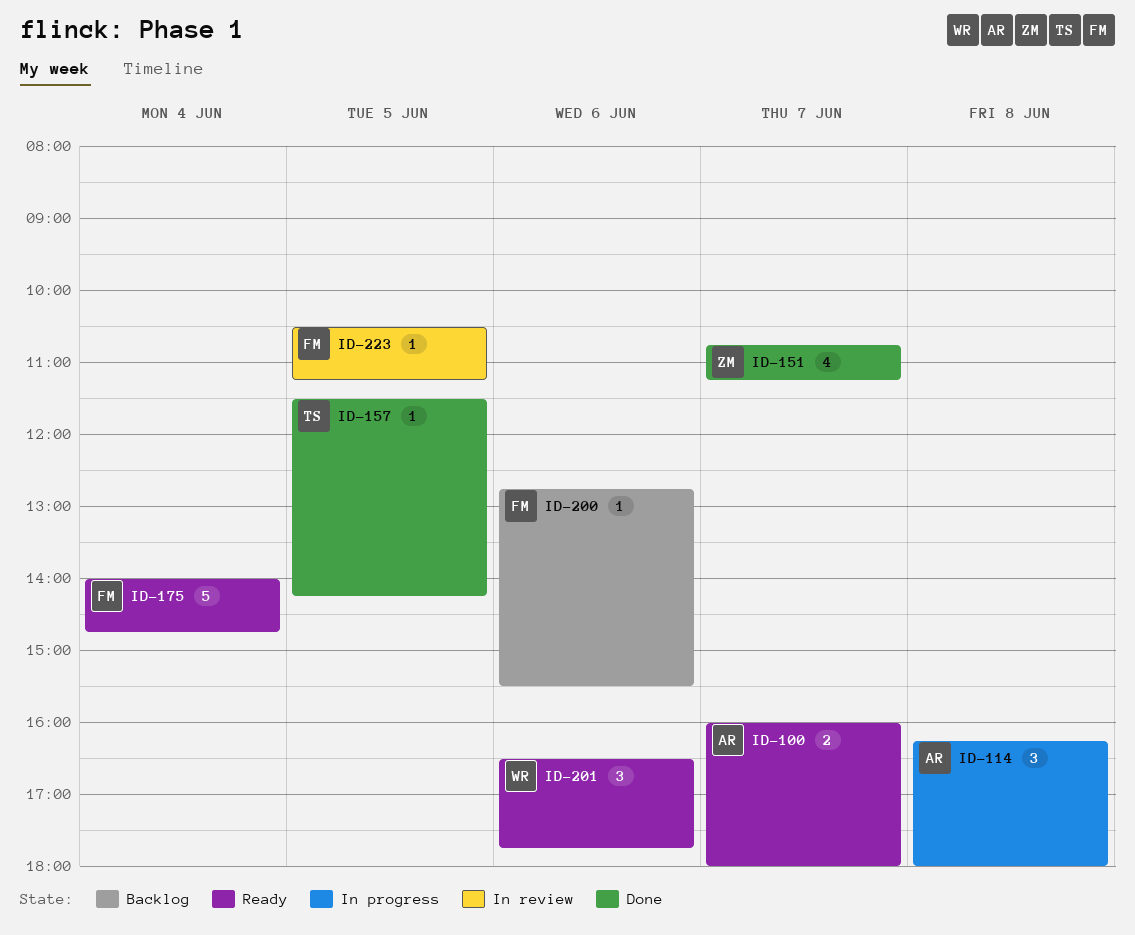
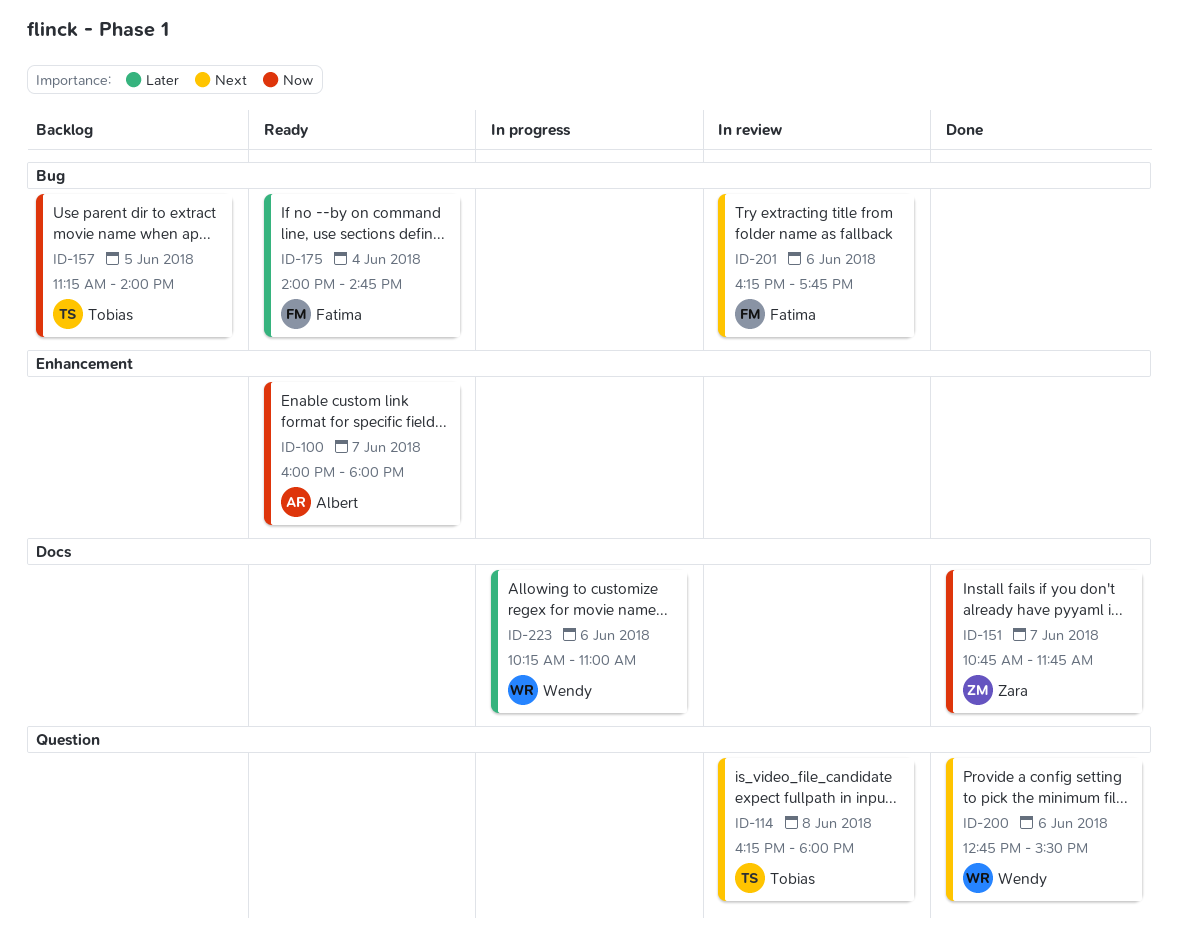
ID-114, status: In progress -> In review
ID-114, owner: Albert -> Tobias
ID-151, ends: 11:15 -> 11:45
ID-157, status: Done -> Backlog
ID-157, begins: 11:30 -> 11:15
ID-157, ends: 14:15 -> 14:00
ID-200, status: Backlog -> Done
ID-200, owner: Fatima -> Wendy
ID-201, status: Ready -> In review
ID-201, owner: Wendy -> Fatima
ID-201, begins: 16:30 -> 16:15
ID-223, status: In review -> In progress
ID-223, owner: Fatima -> Wendy
ID-223, day: Jun 5 -> Jun 6
ID-223, begins: 10:30 -> 10:15
ID-223, ends: 11:15 -> 11:00

